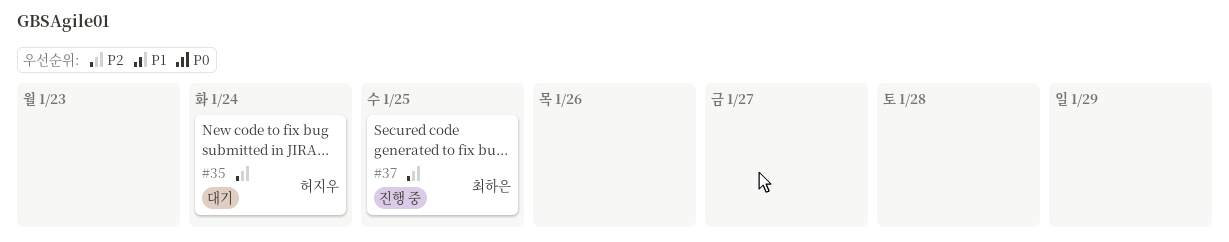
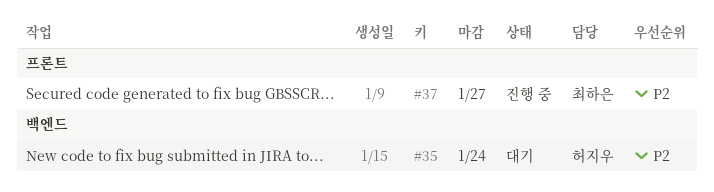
#37, due: Jan 25 -> Jan 27

